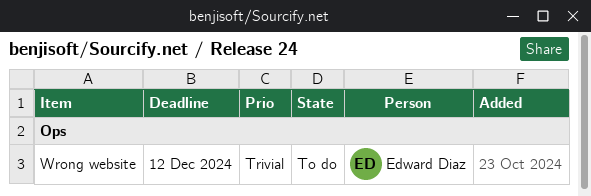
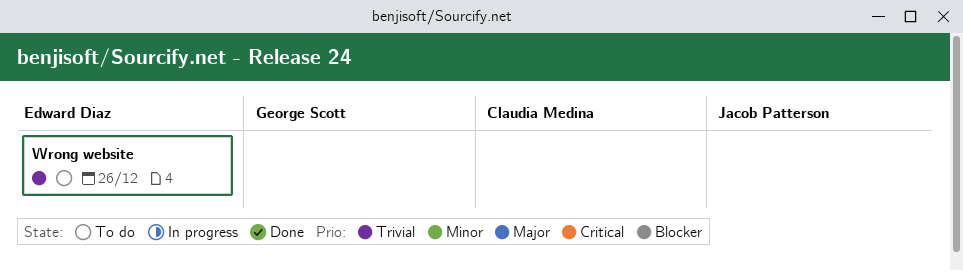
Wrong website, due: Dec 12 -> Dec 26

